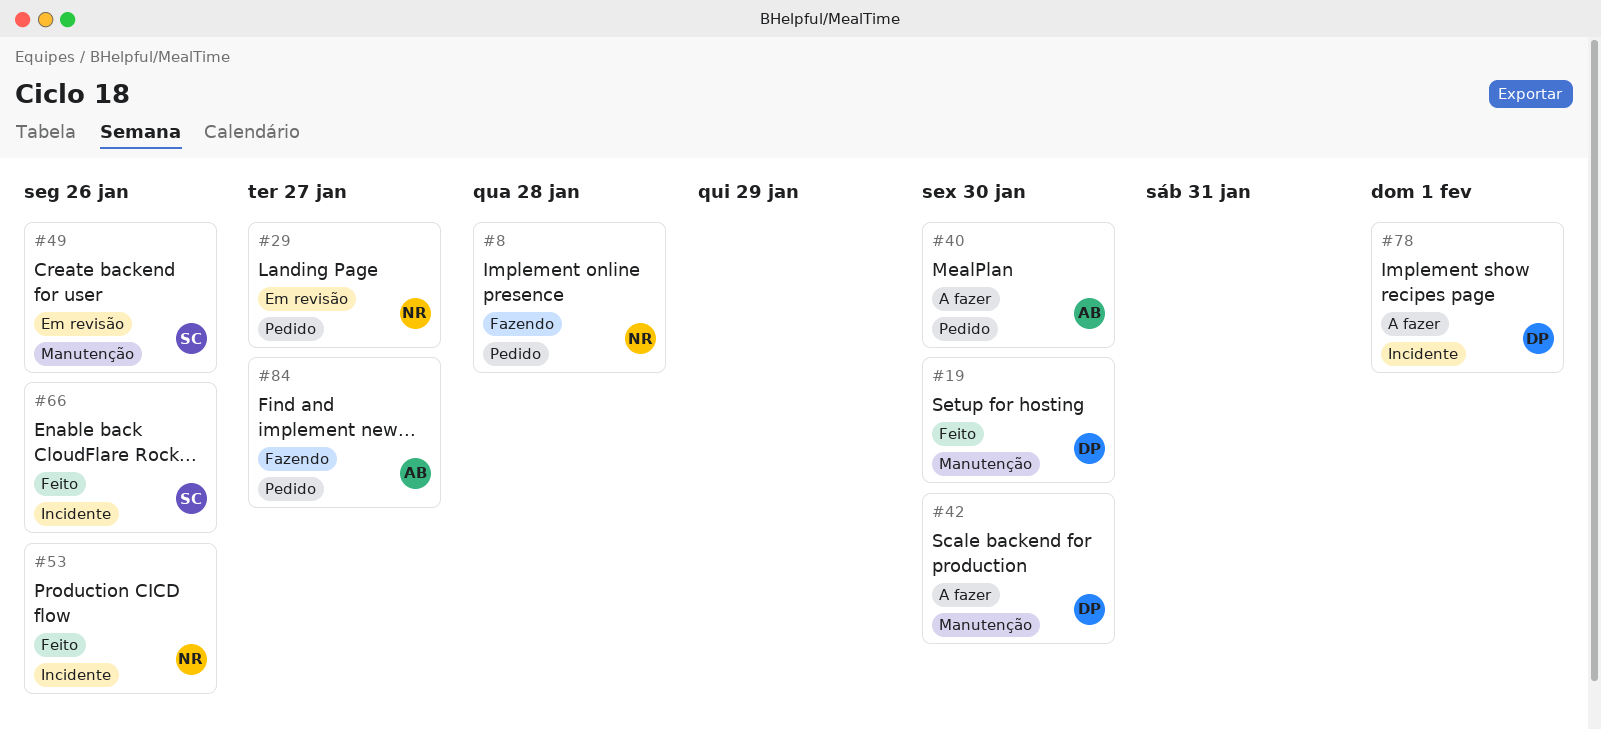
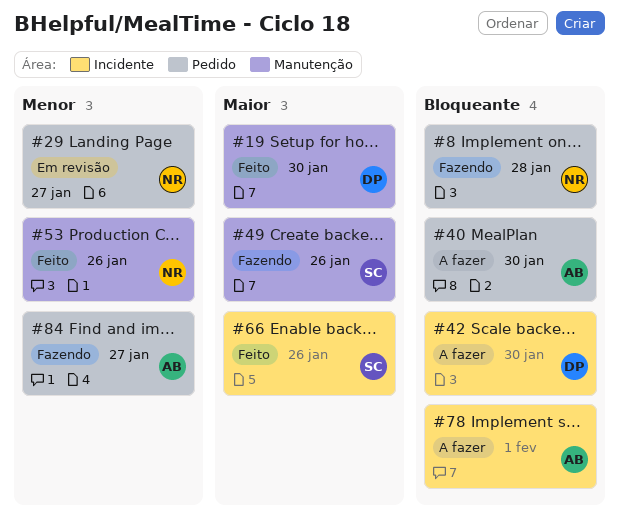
#42, label: Manutenção -> Incidente
#49, status: Em revisão -> Fazendo
#53, label: Incidente -> Manutenção
#78, owner: DP -> AB

